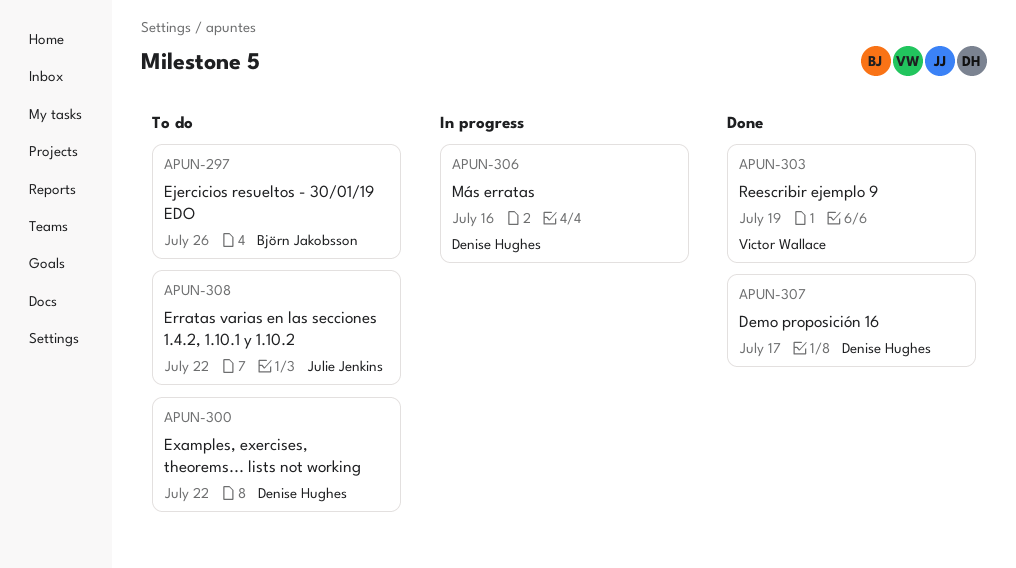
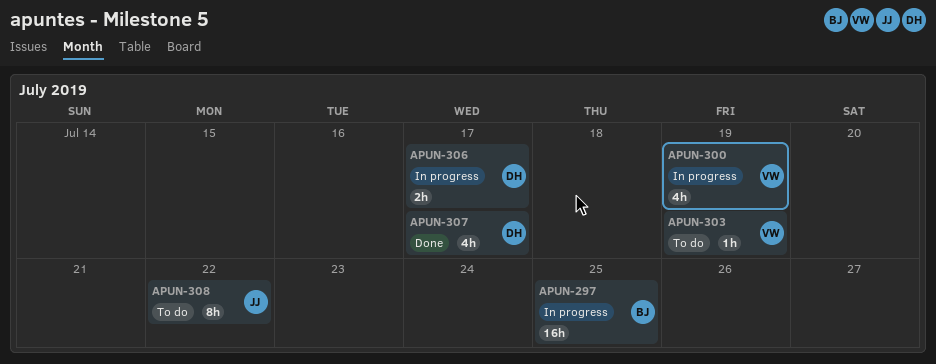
APUN-297, status: To do -> In progress
APUN-297, due: Jul 26 -> Jul 25
APUN-300, status: To do -> In progress
APUN-300, owner: Denise Hughes -> Victor Wallace
APUN-300, due: Jul 22 -> Jul 19
APUN-303, status: Done -> To do
APUN-306, due: Jul 16 -> Jul 17

